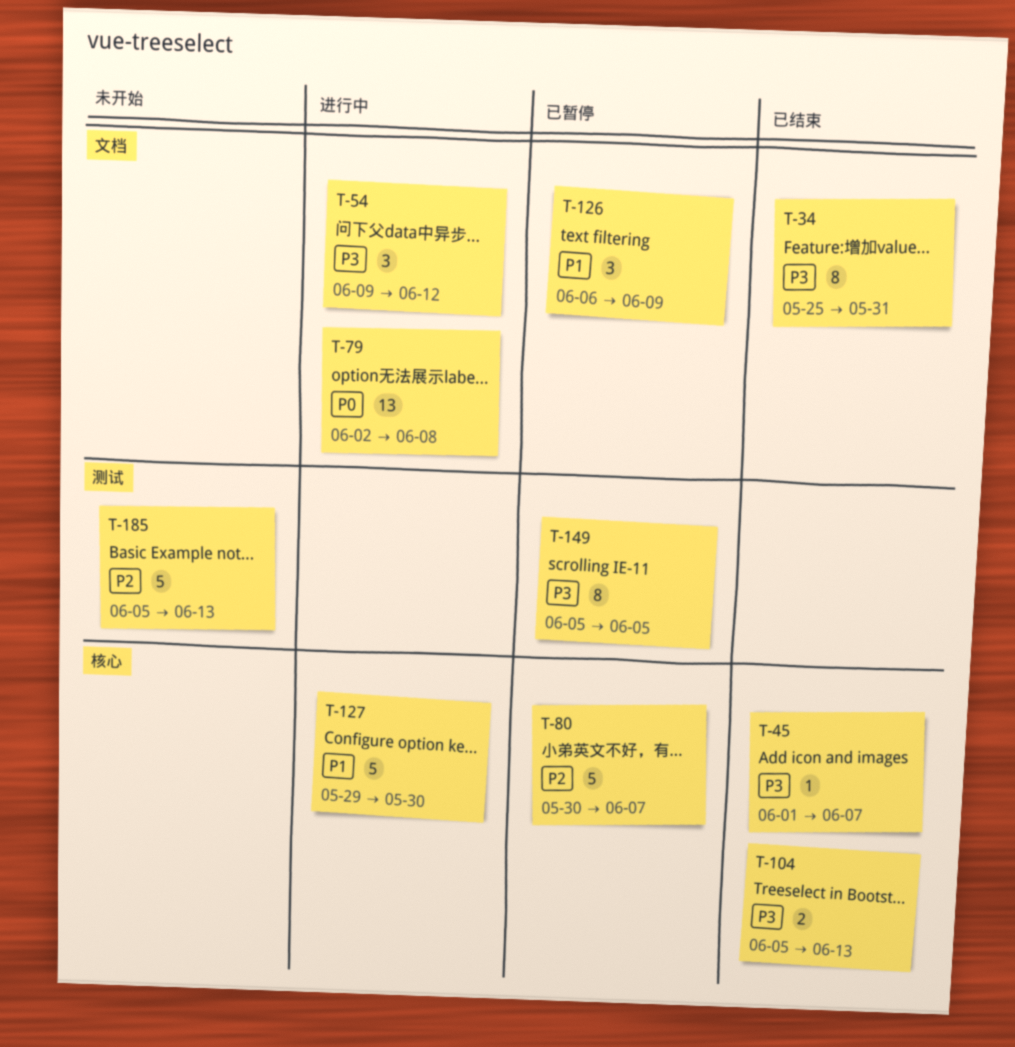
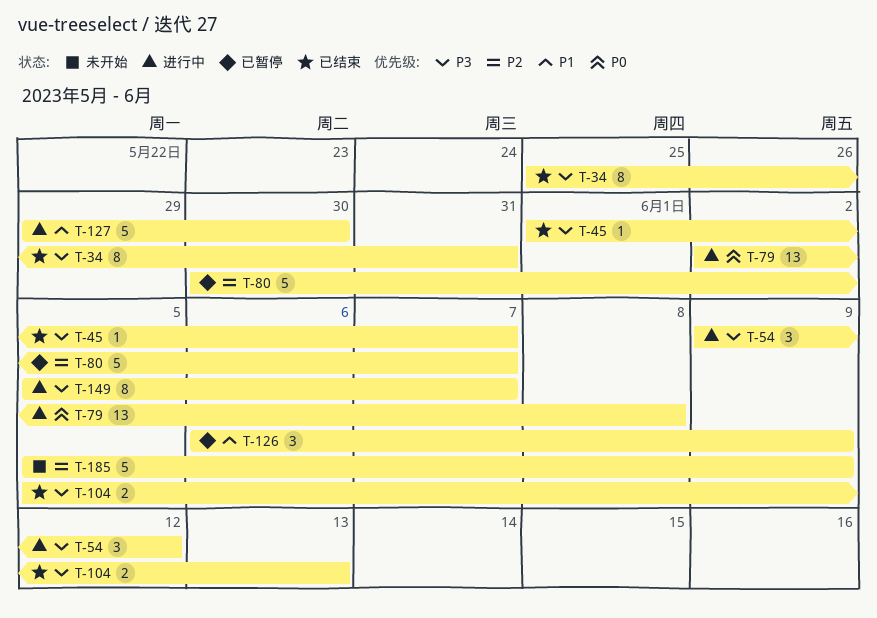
T-149, status: 已暂停 -> 进行中
T-149, due: Jun 5 -> Jun 7
T-185, due: Jun 13 -> Jun 9

